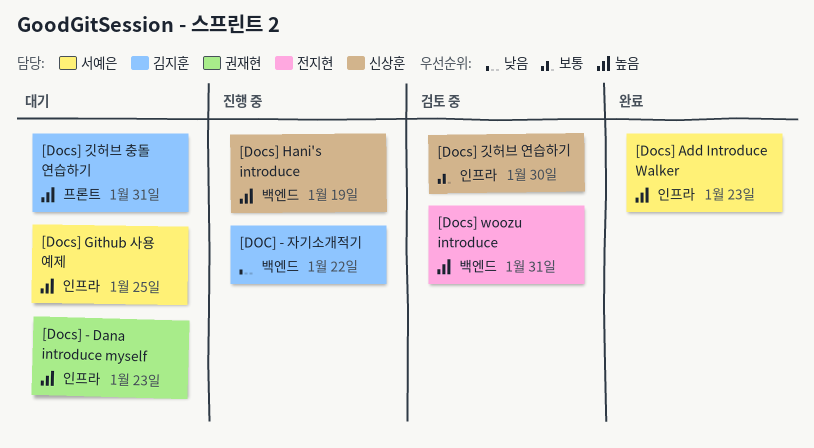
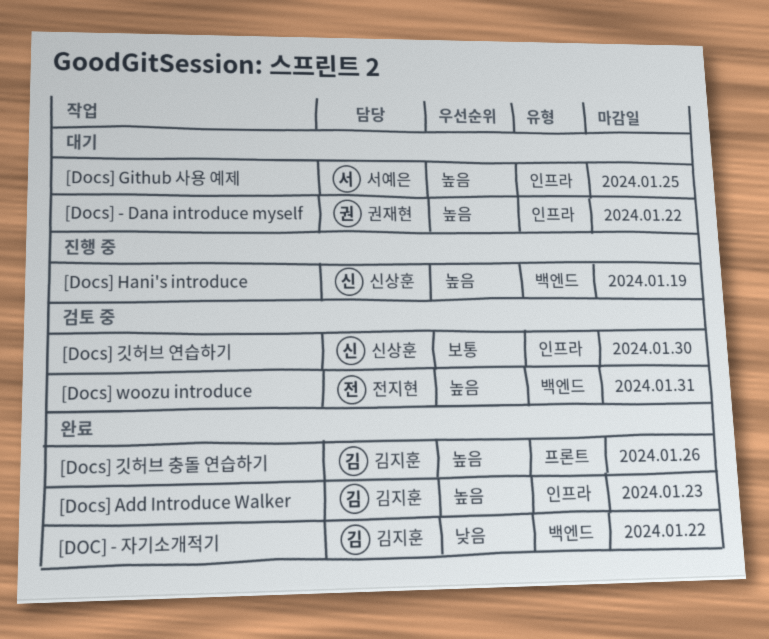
[DOC] - 자기소개적기, status: 진행 중 -> 완료
[Docs] - Dana introduce myself, due: Jan 23 -> Jan 22
[Docs] Add Introduce Walker, owner: 서예은 -> 김지훈
[Docs] 깃허브 충돌 연습하기, status: 대기 -> 완료
[Docs] 깃허브 충돌 연습하기, due: Jan 31 -> Jan 26

